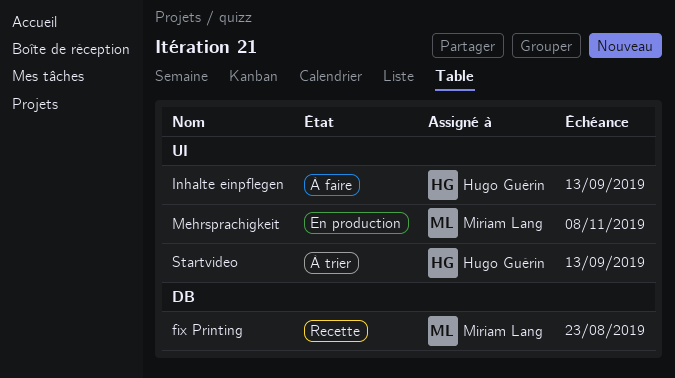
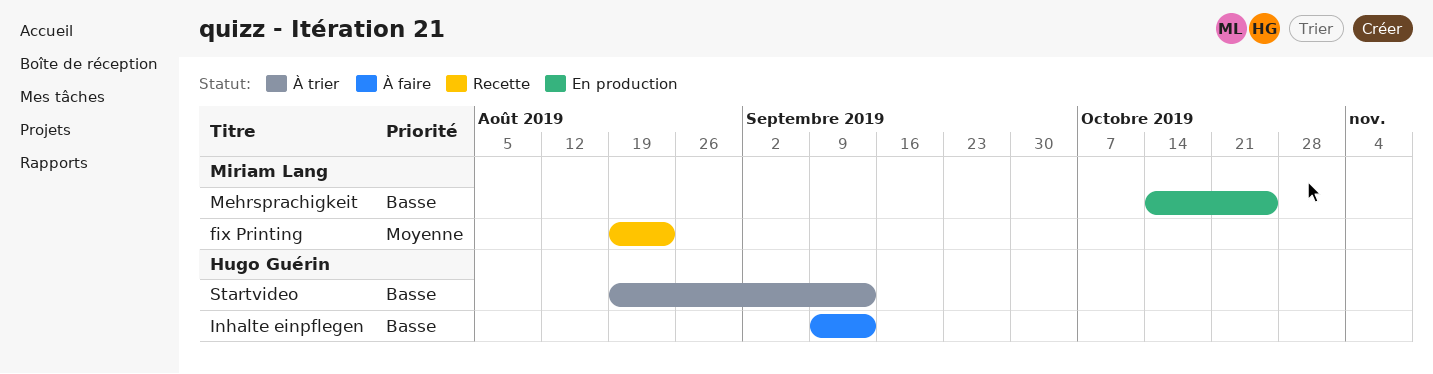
Mehrsprachigkeit, due: Nov 8 -> Oct 25

